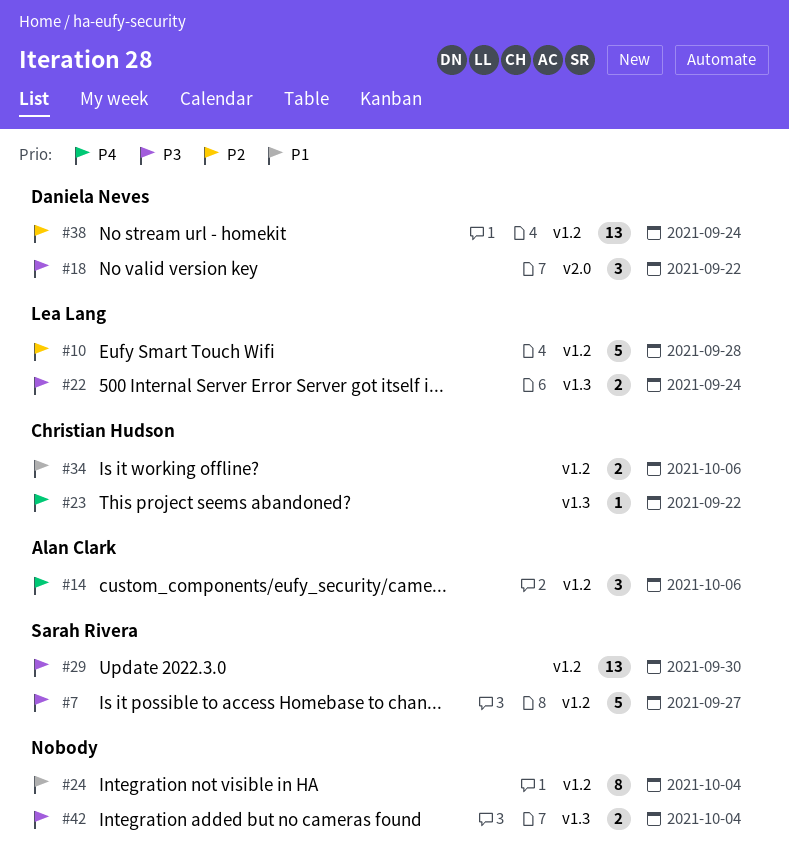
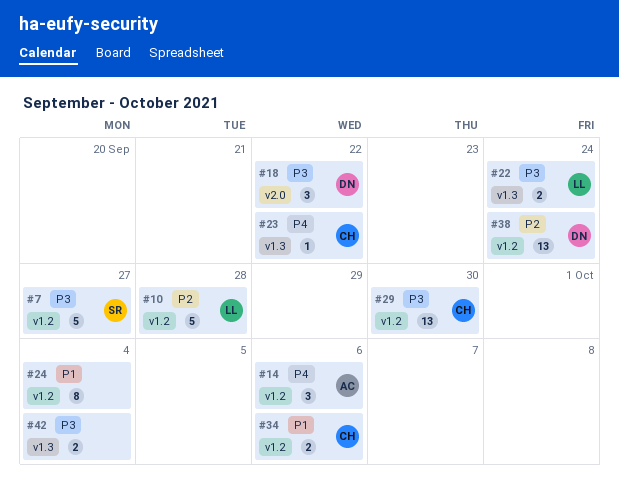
#29, owner: Sarah Rivera -> Christian Hudson

